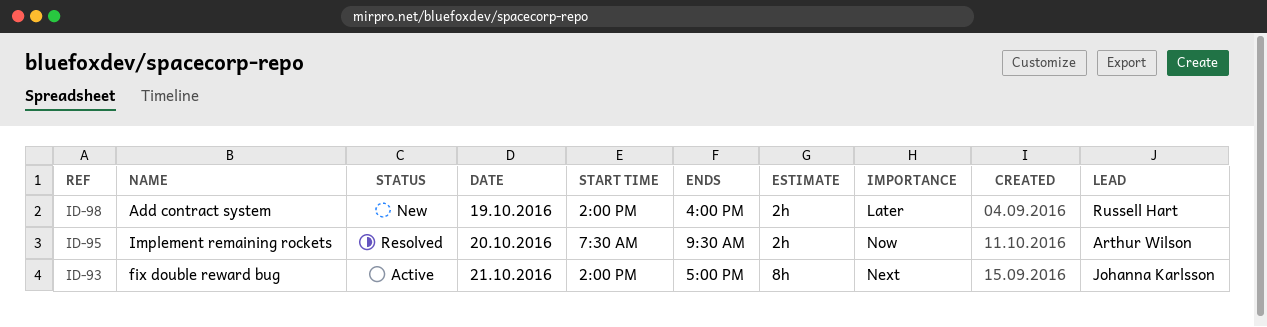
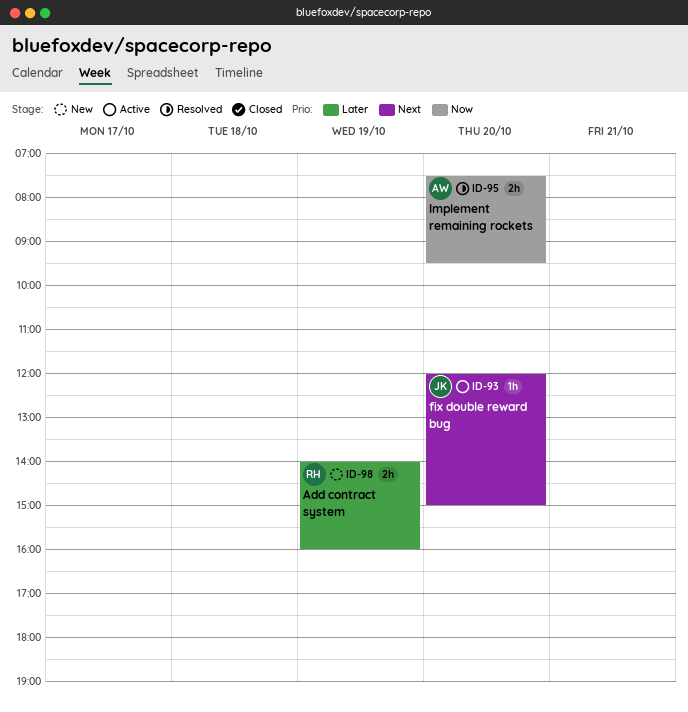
ID-93, estimate: 8h -> 1h
ID-93, day: Oct 21 -> Oct 20
ID-93, begins: 14:00 -> 12:00
ID-93, ends: 17:00 -> 15:00

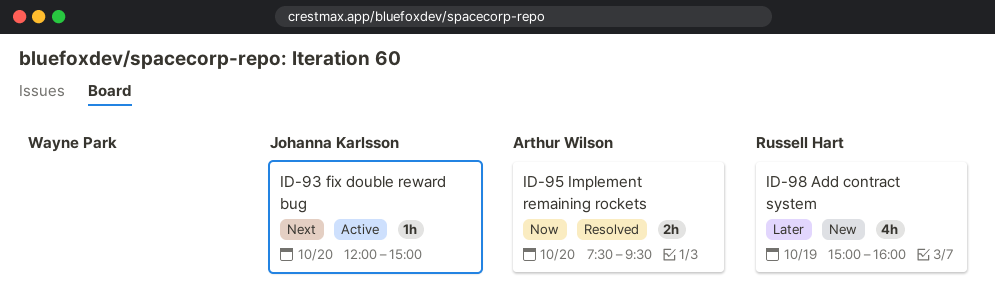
ID-98, estimate: 2h -> 4h
ID-98, begins: 14:00 -> 15:00

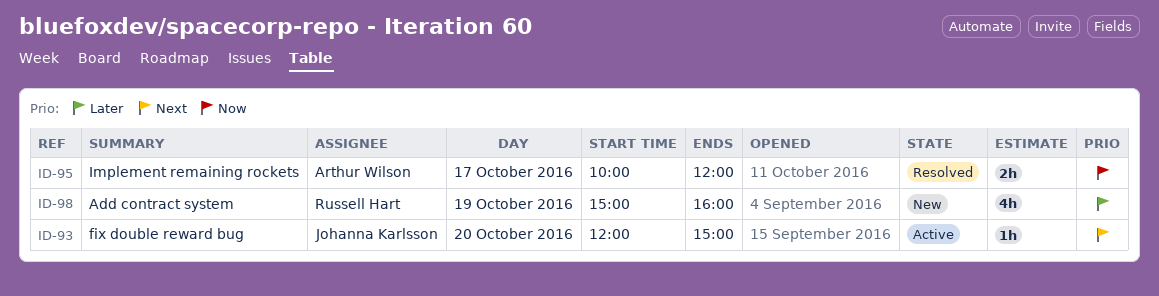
ID-95, day: Oct 20 -> Oct 17
ID-95, begins: 07:30 -> 10:00
ID-95, ends: 09:30 -> 12:00

